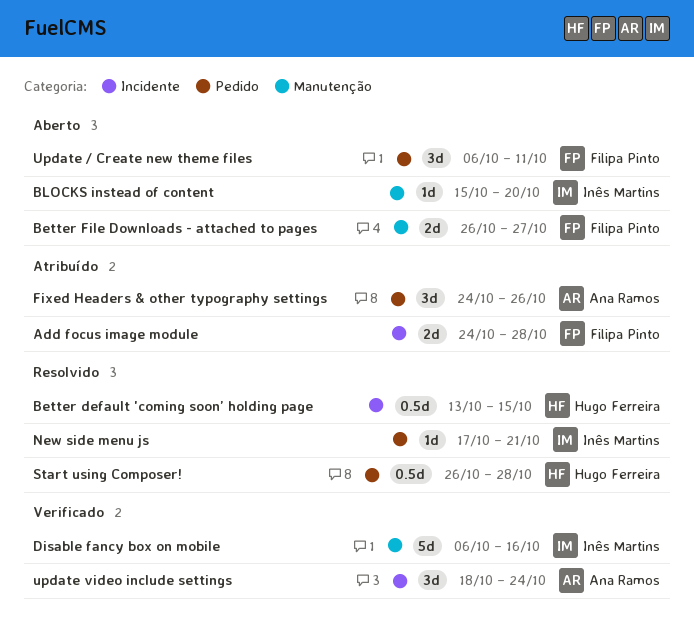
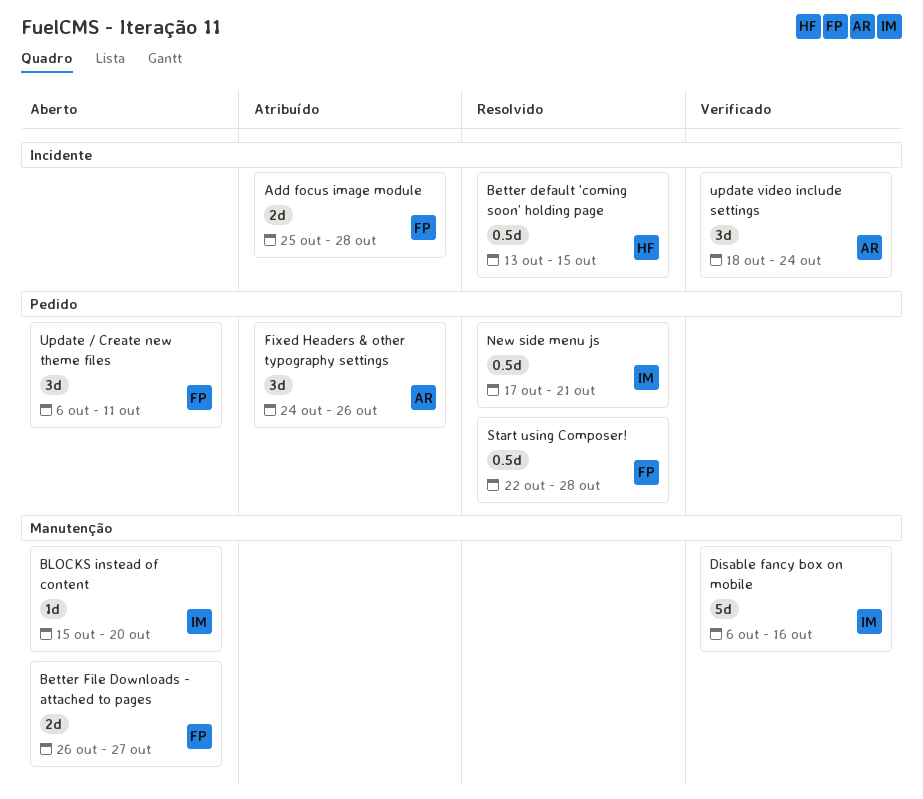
Add focus image module, start: Oct 24 -> Oct 25
New side menu js, estimate: 1d -> 0.5d
Start using Composer!, owner: Hugo Ferreira -> Filipa Pinto
Start using Composer!, start: Oct 26 -> Oct 22

